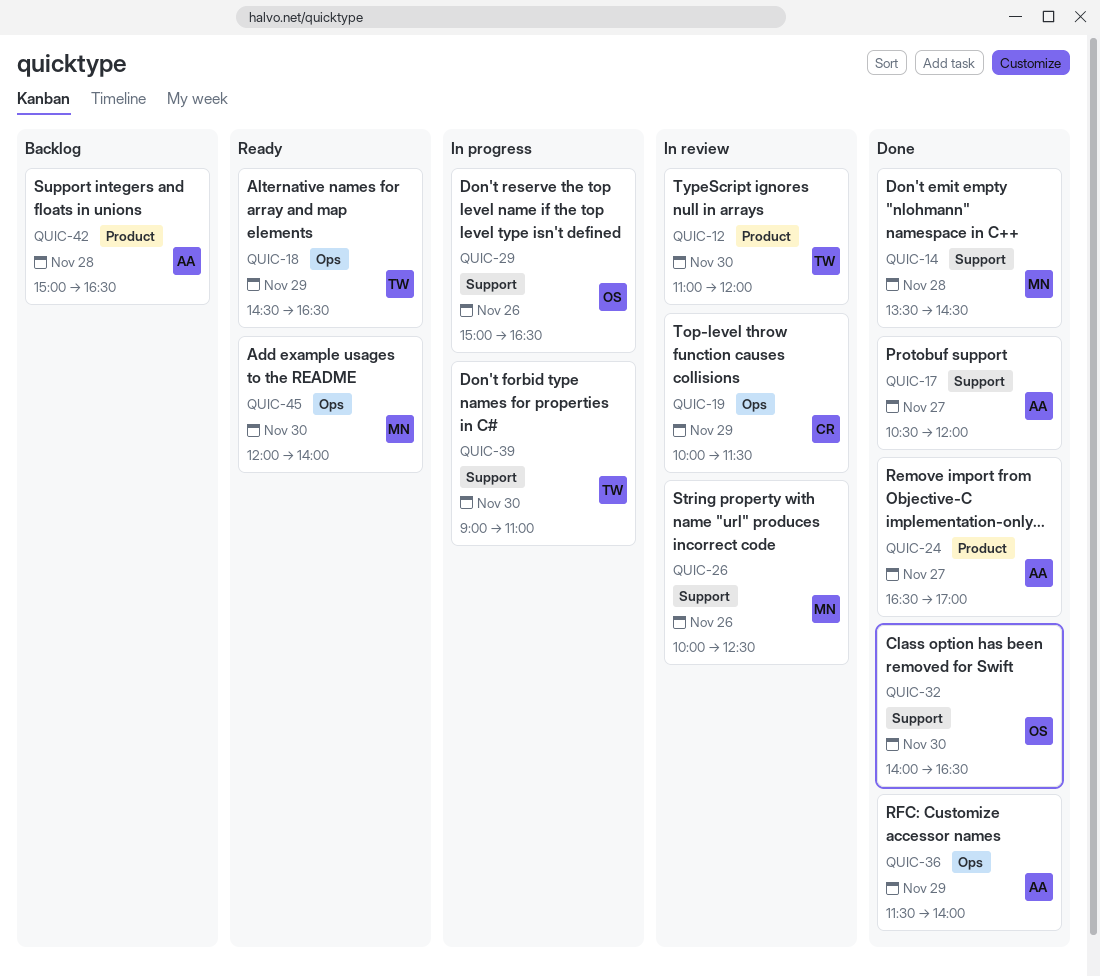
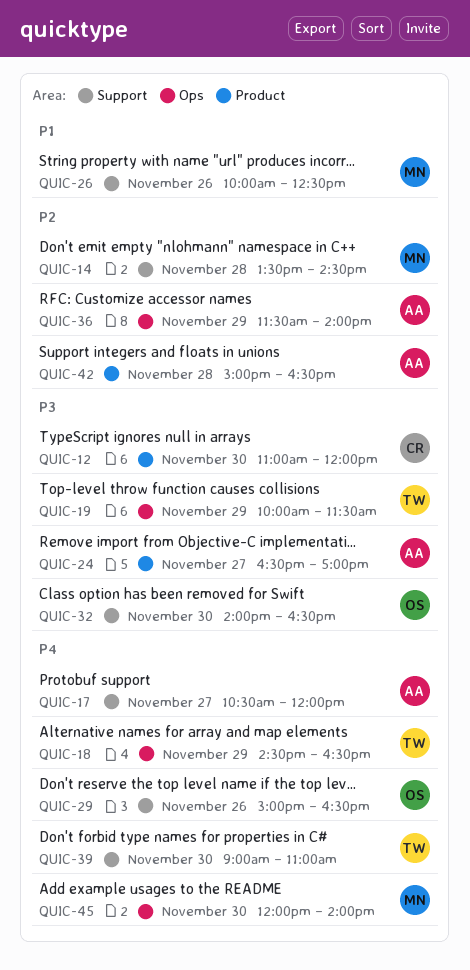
QUIC-12, owner: TW -> CR
QUIC-19, owner: CR -> TW

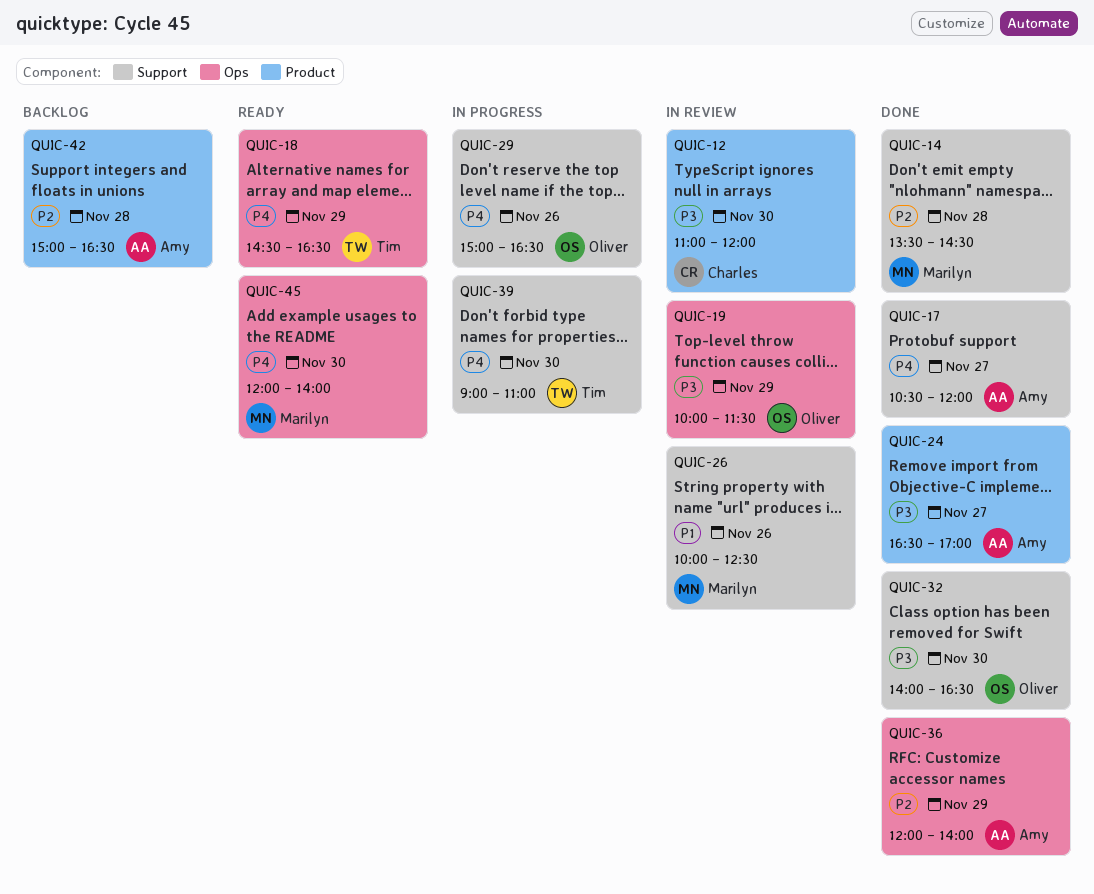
QUIC-19, owner: Tim -> Oliver
QUIC-36, begins: 11:30 -> 12:00

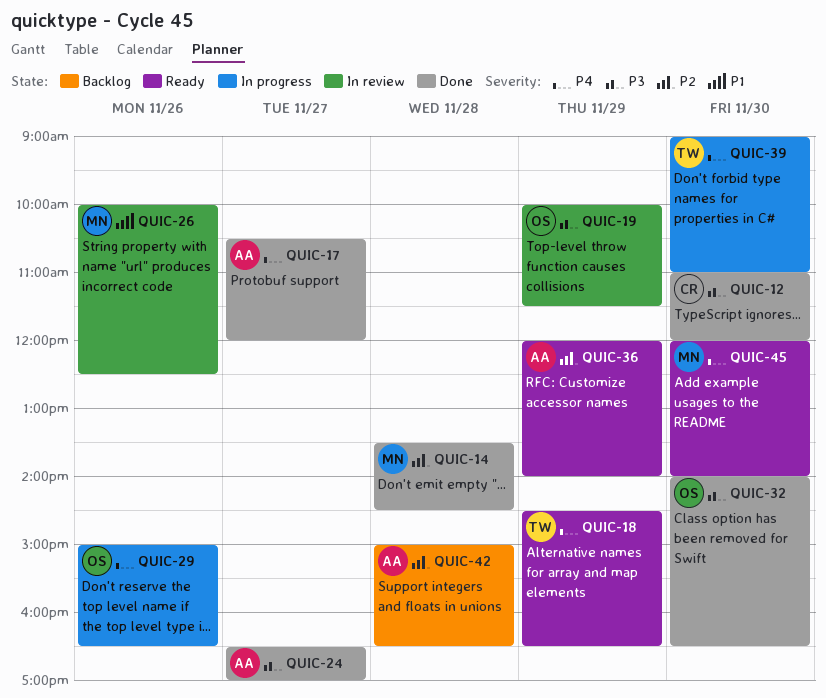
QUIC-12, status: In review -> Done
QUIC-36, status: Done -> Ready

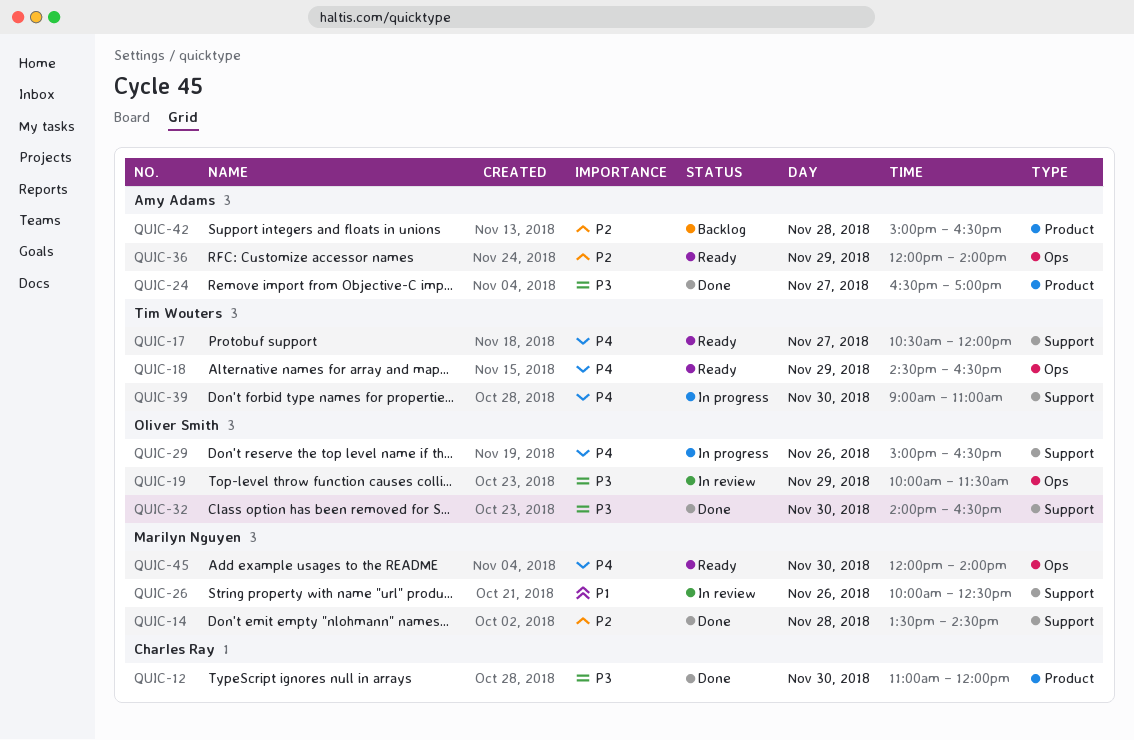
QUIC-17, status: Done -> Ready
QUIC-17, owner: Amy Adams -> Tim Wouters

